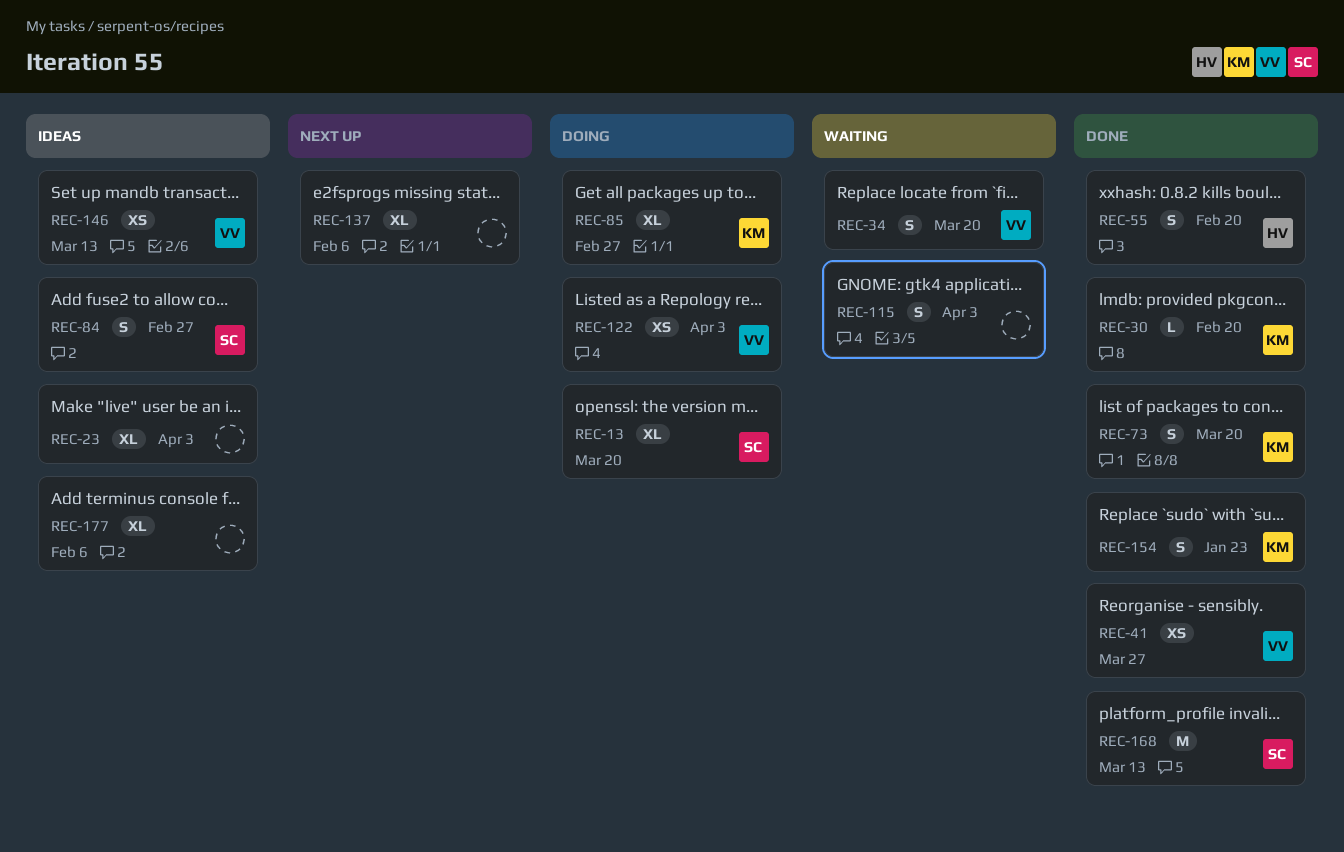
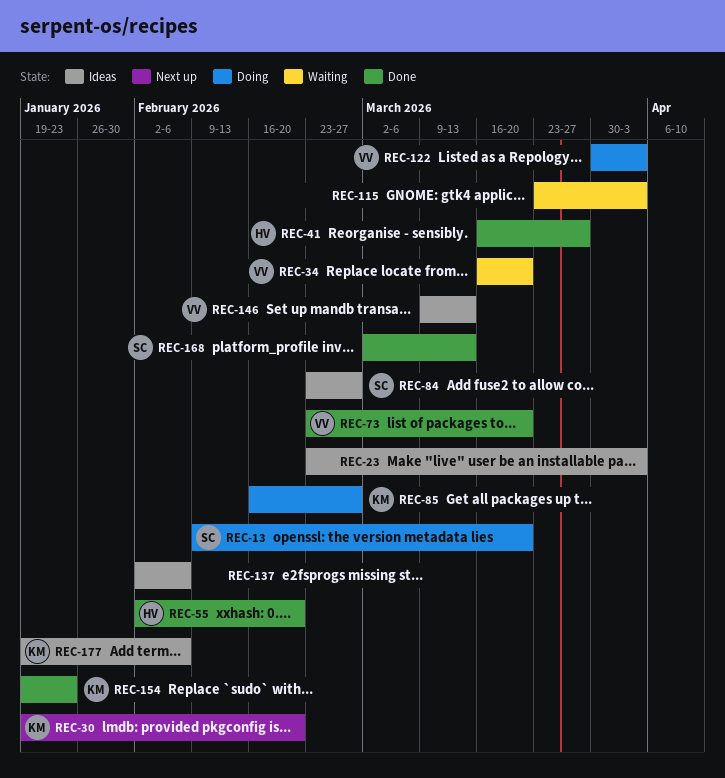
REC-30, status: Done -> Next up
REC-41, owner: VV -> HV
REC-73, owner: KM -> VV
REC-137, status: Next up -> Ideas
REC-177, owner: none -> KM

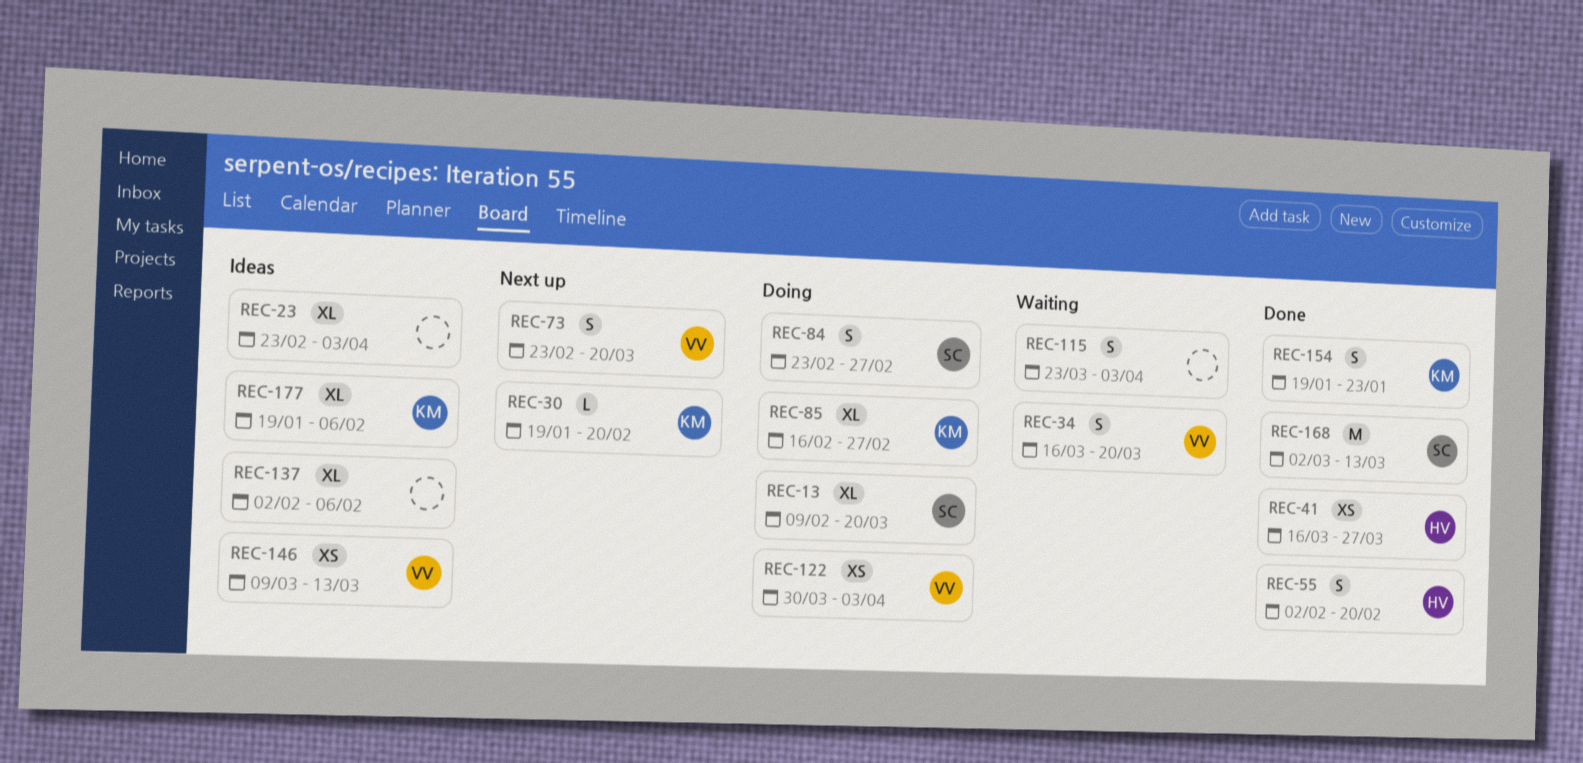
REC-73, status: Done -> Next up
REC-84, status: Ideas -> Doing

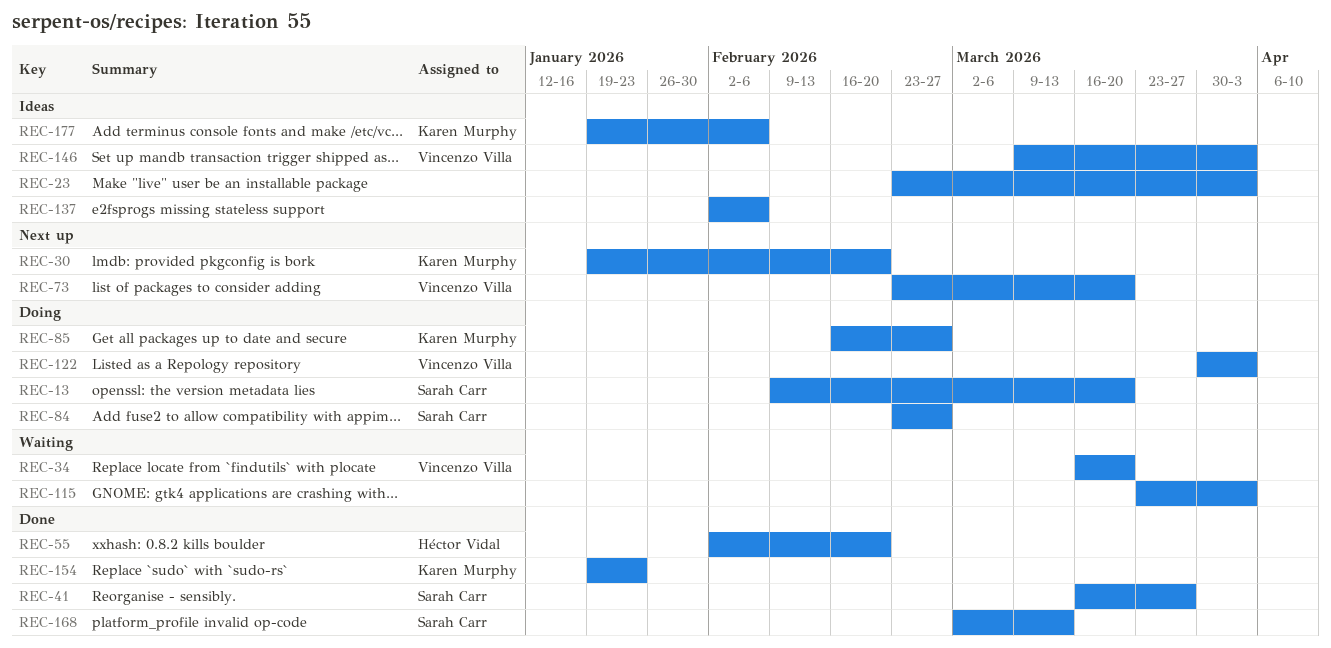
REC-41, owner: Héctor Vidal -> Sarah Carr
REC-146, due: Mar 13 -> Apr 3

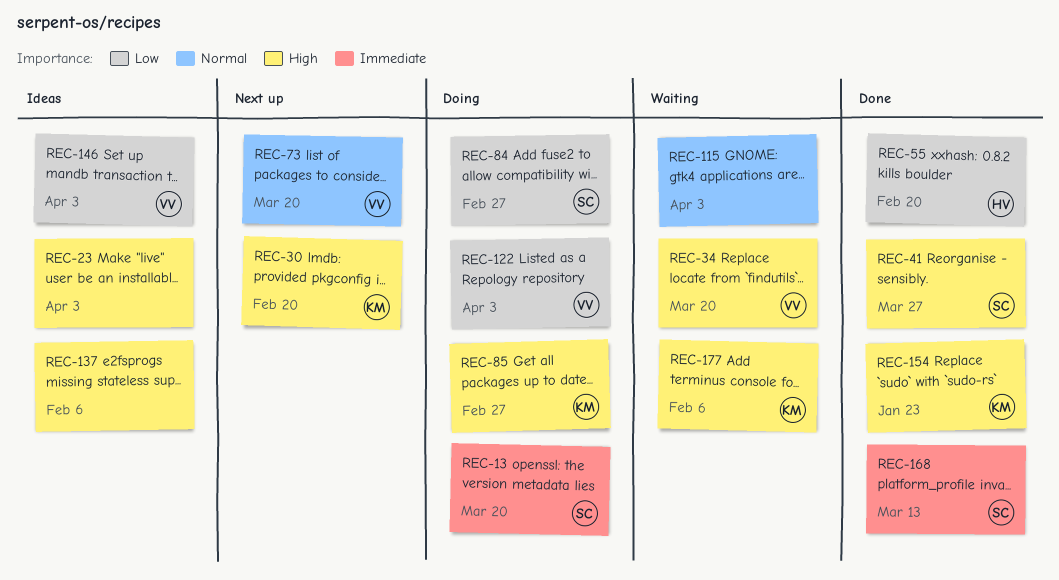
REC-177, status: Ideas -> Waiting

